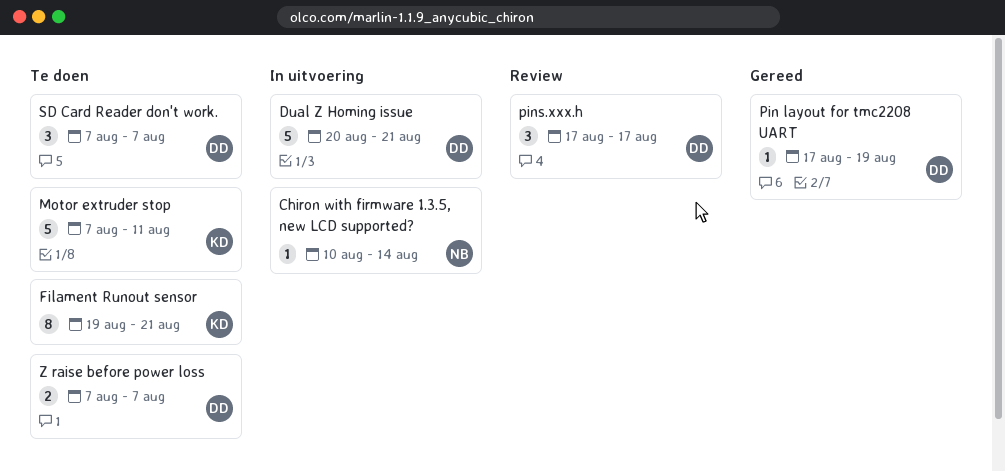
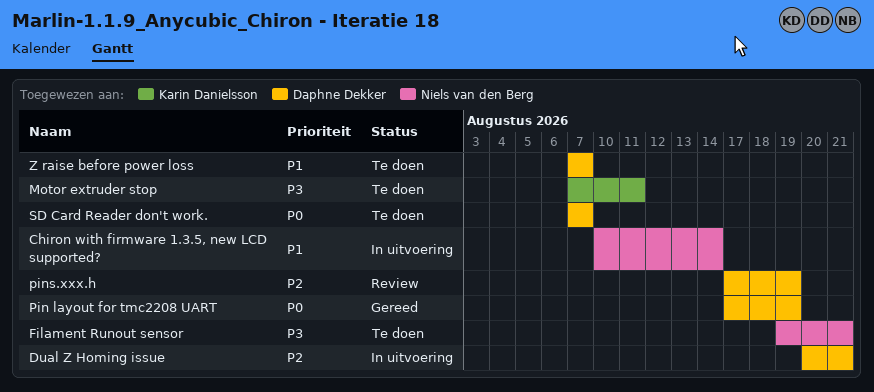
Filament Runout sensor, owner: Karin Danielsson -> Niels van den Berg
pins.xxx.h, due: Aug 17 -> Aug 19

